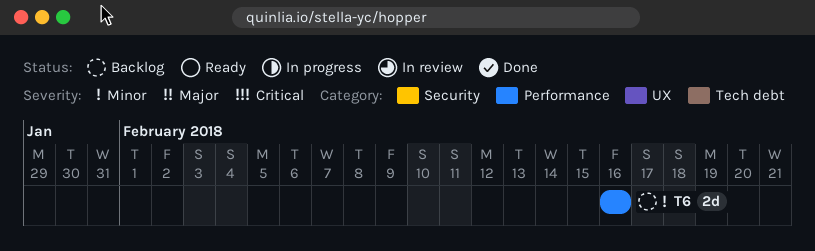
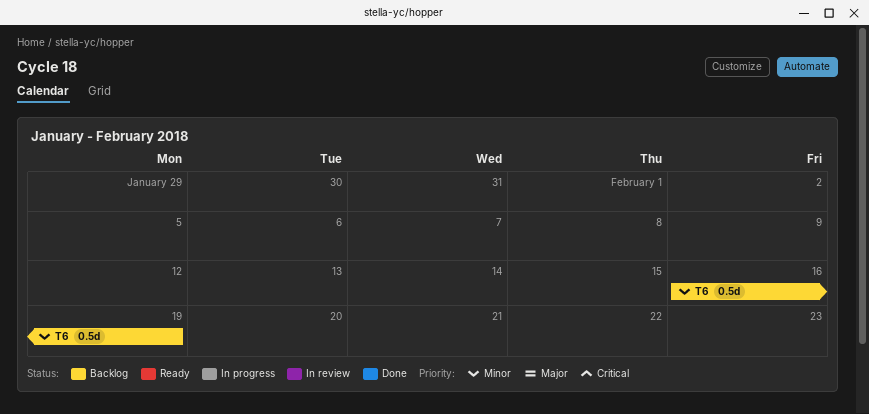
T6, estimate: 2d -> 0.5d
T6, due: Feb 16 -> Feb 19

